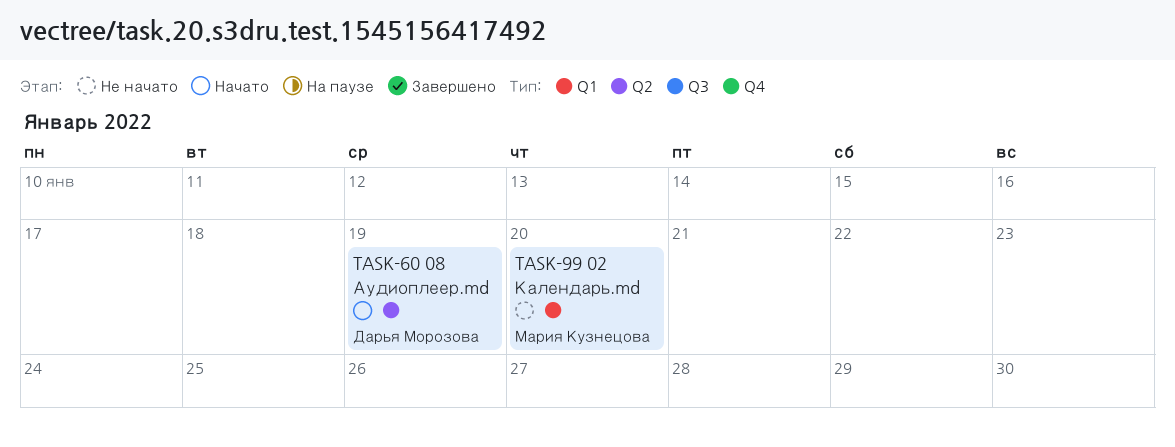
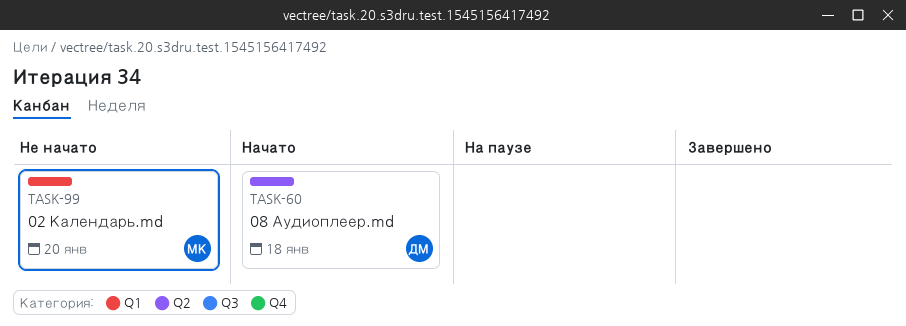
TASK-60, due: Jan 19 -> Jan 18

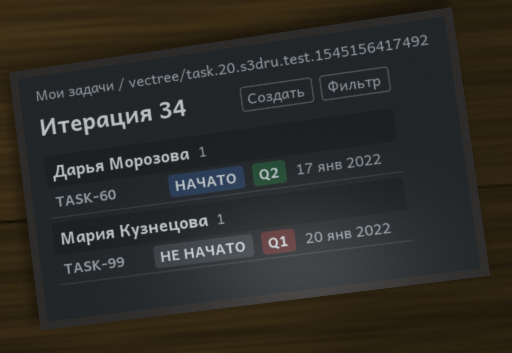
TASK-60, due: Jan 18 -> Jan 17

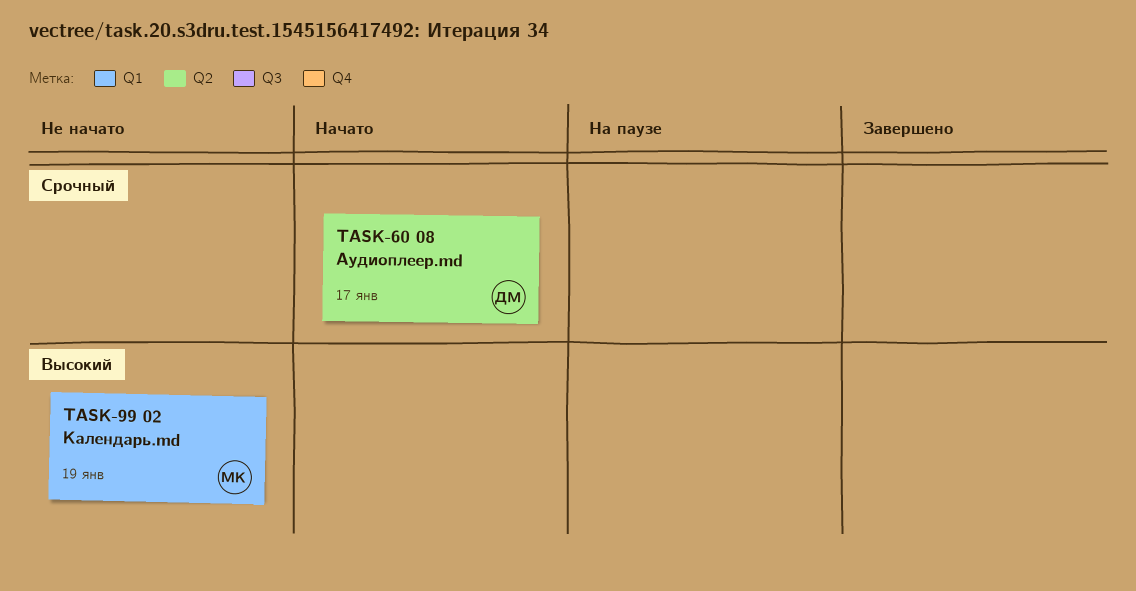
TASK-99, due: Jan 20 -> Jan 19

